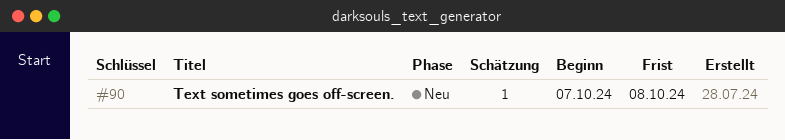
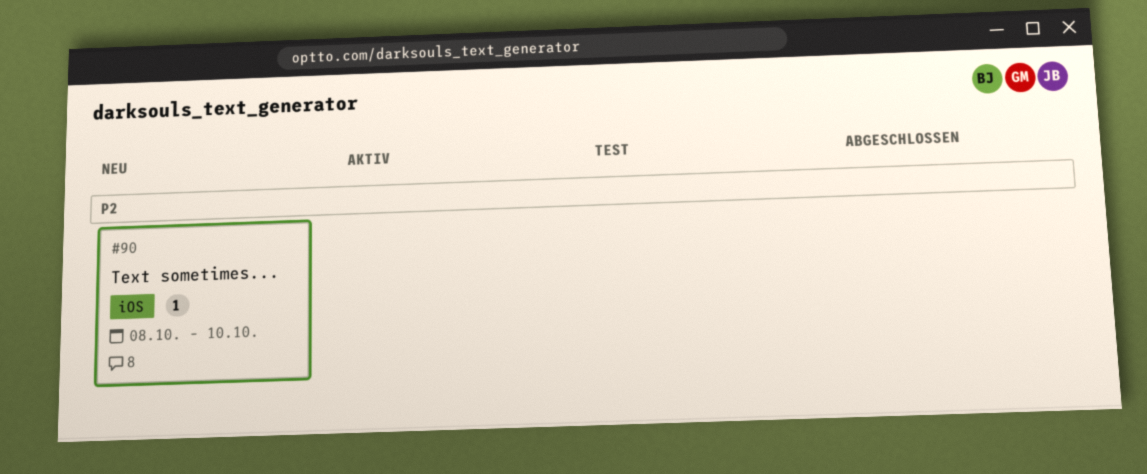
#90, start: Oct 7 -> Oct 8
#90, due: Oct 8 -> Oct 10

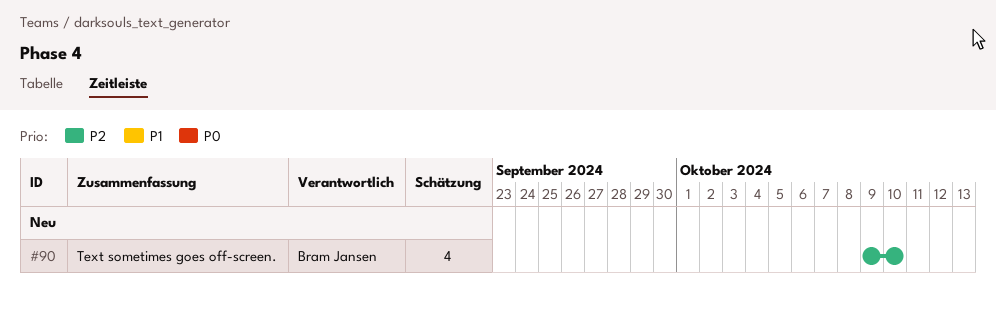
#90, estimate: 1 -> 4
#90, start: Oct 8 -> Oct 9

